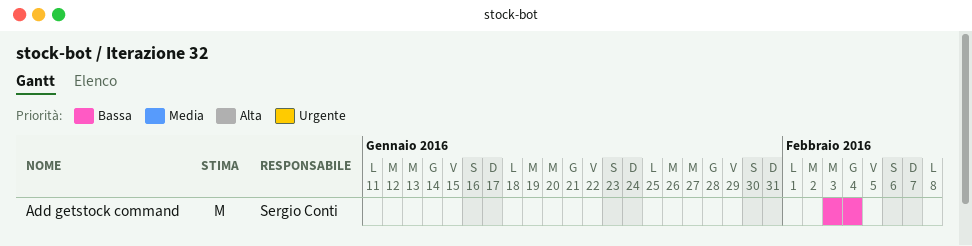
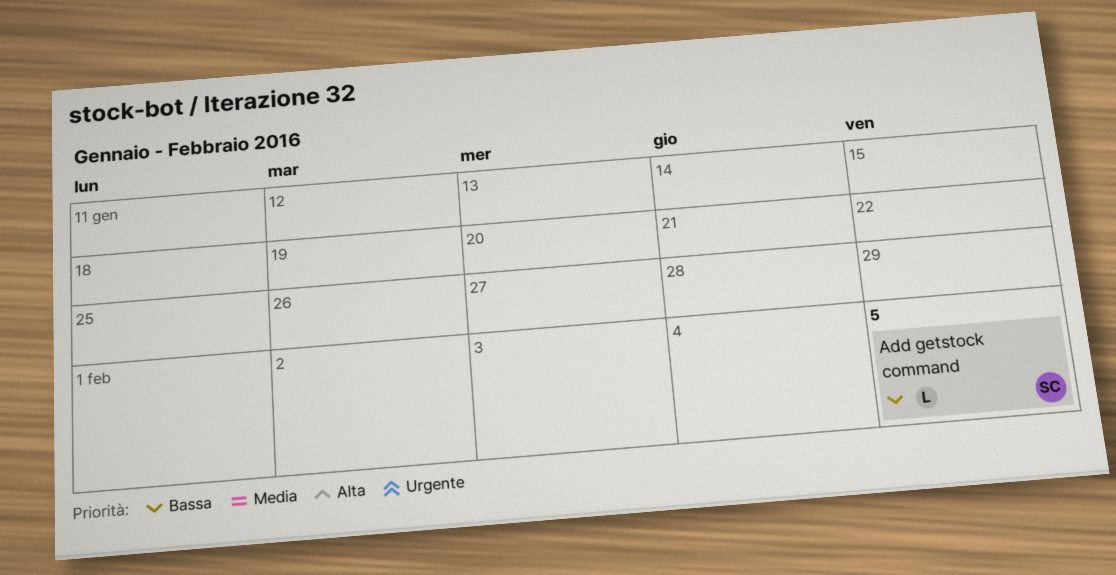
Add getstock command, estimate: M -> L
Add getstock command, due: Feb 4 -> Feb 5

